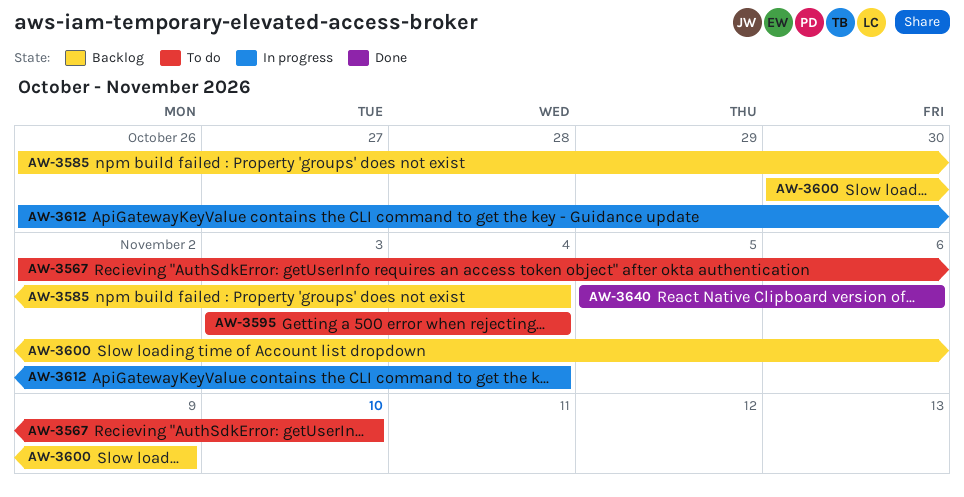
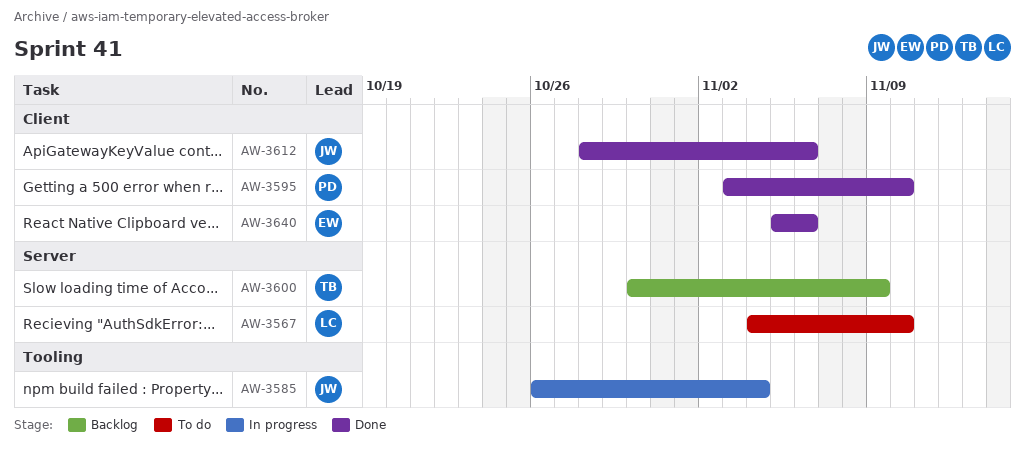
AW-3567, start: Nov 2 -> Nov 4
AW-3585, status: Backlog -> In progress
AW-3595, status: To do -> Done
AW-3595, due: Nov 4 -> Nov 10
AW-3612, status: In progress -> Done
AW-3612, start: Oct 26 -> Oct 28
AW-3612, due: Nov 4 -> Nov 6

